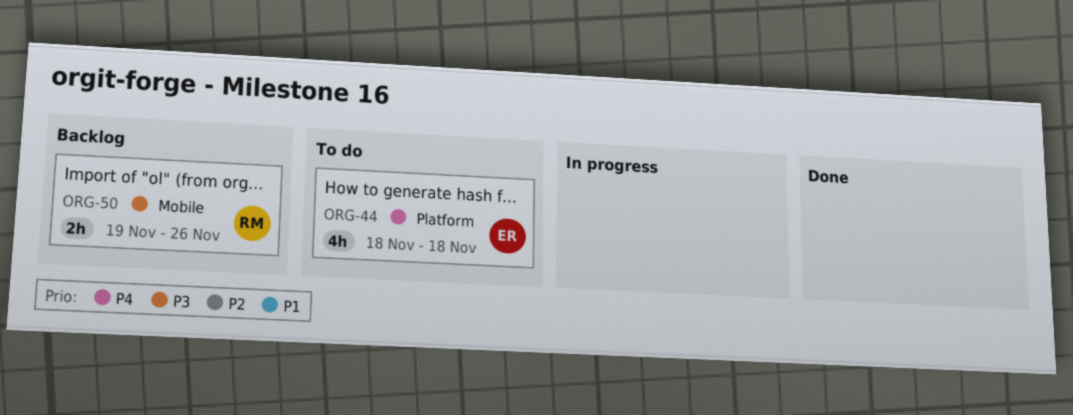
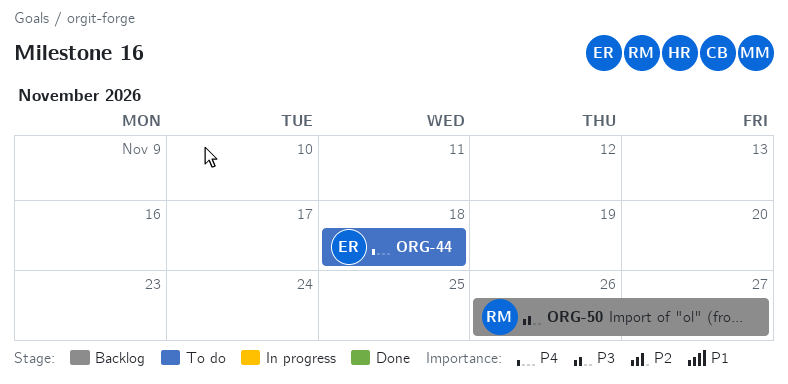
ORG-50, start: Nov 19 -> Nov 26
ORG-50, due: Nov 26 -> Nov 27

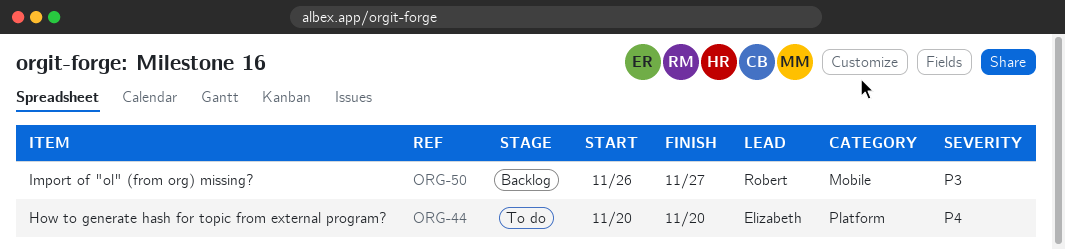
ORG-44, start: Nov 18 -> Nov 20
ORG-44, due: Nov 18 -> Nov 20

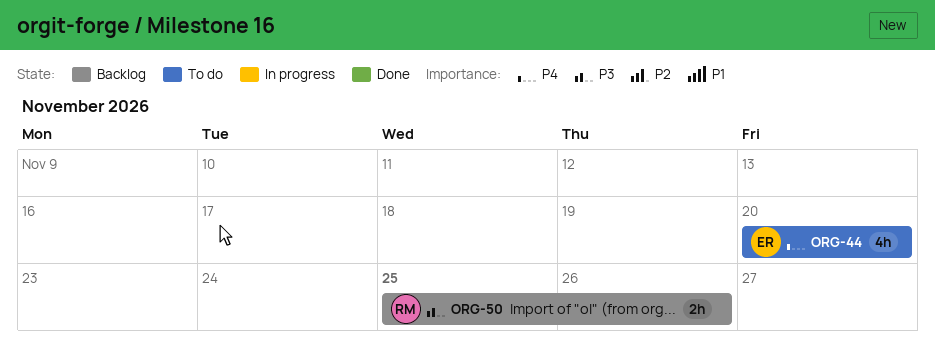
ORG-50, start: Nov 26 -> Nov 25
ORG-50, due: Nov 27 -> Nov 26

